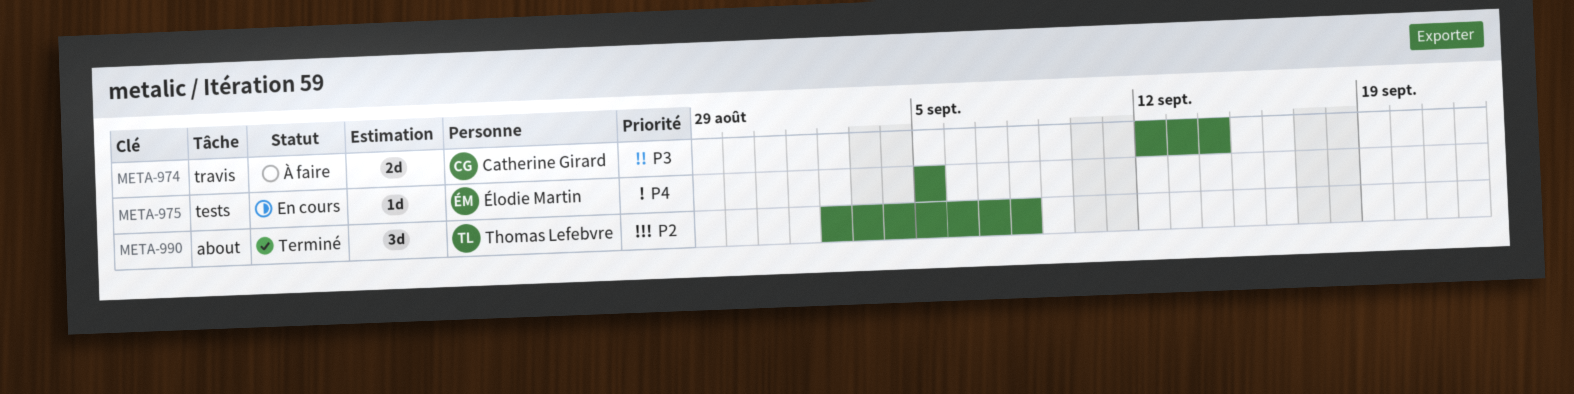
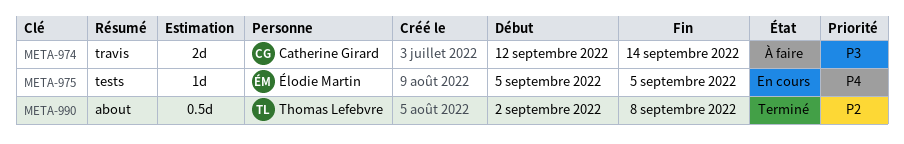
META-990, estimate: 3d -> 0.5d

